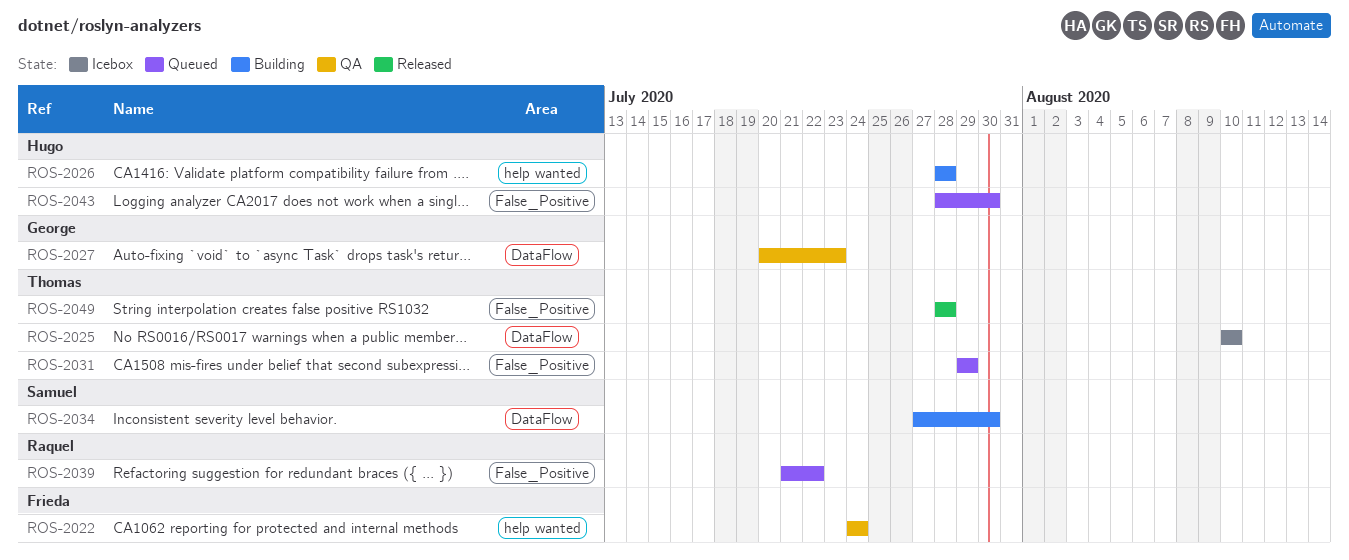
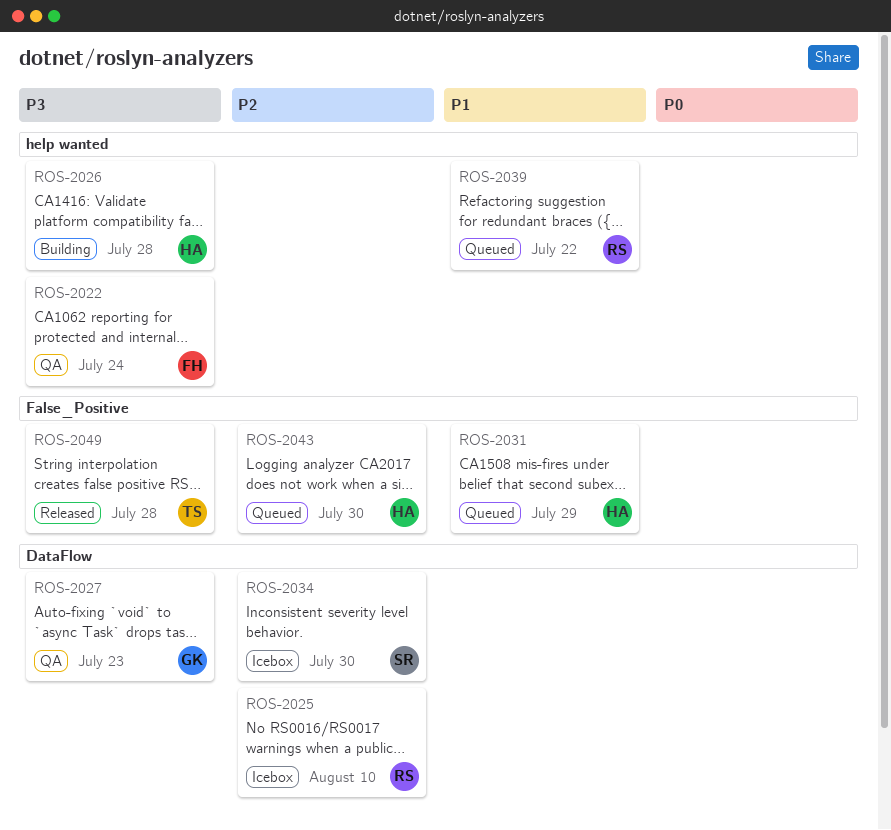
ROS-2025, owner: Thomas -> Raquel
ROS-2031, owner: Thomas -> Hugo
ROS-2034, status: Building -> Icebox
ROS-2039, label: False_Positive -> help wanted

